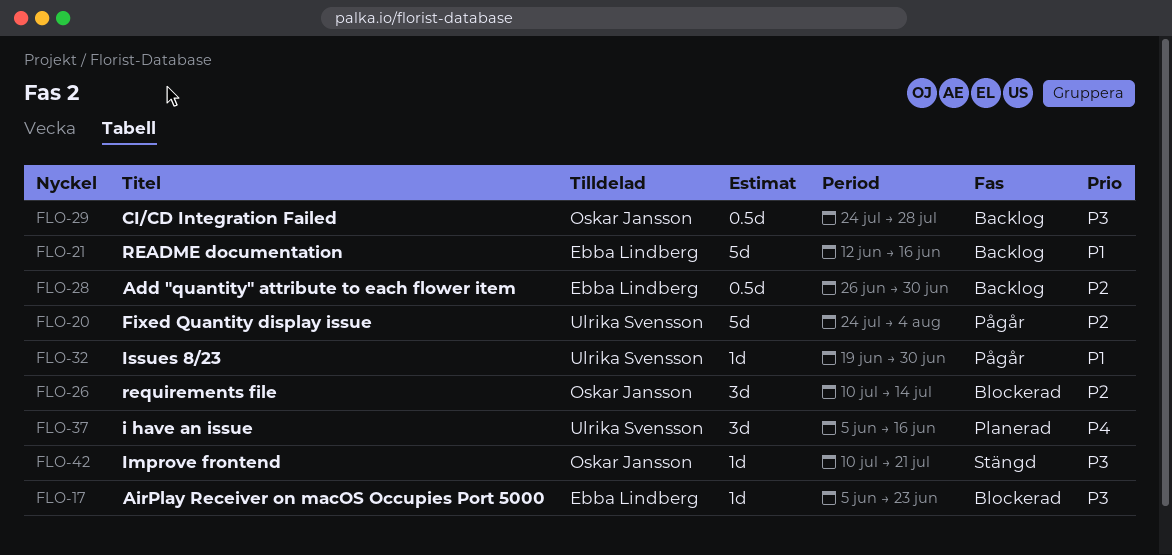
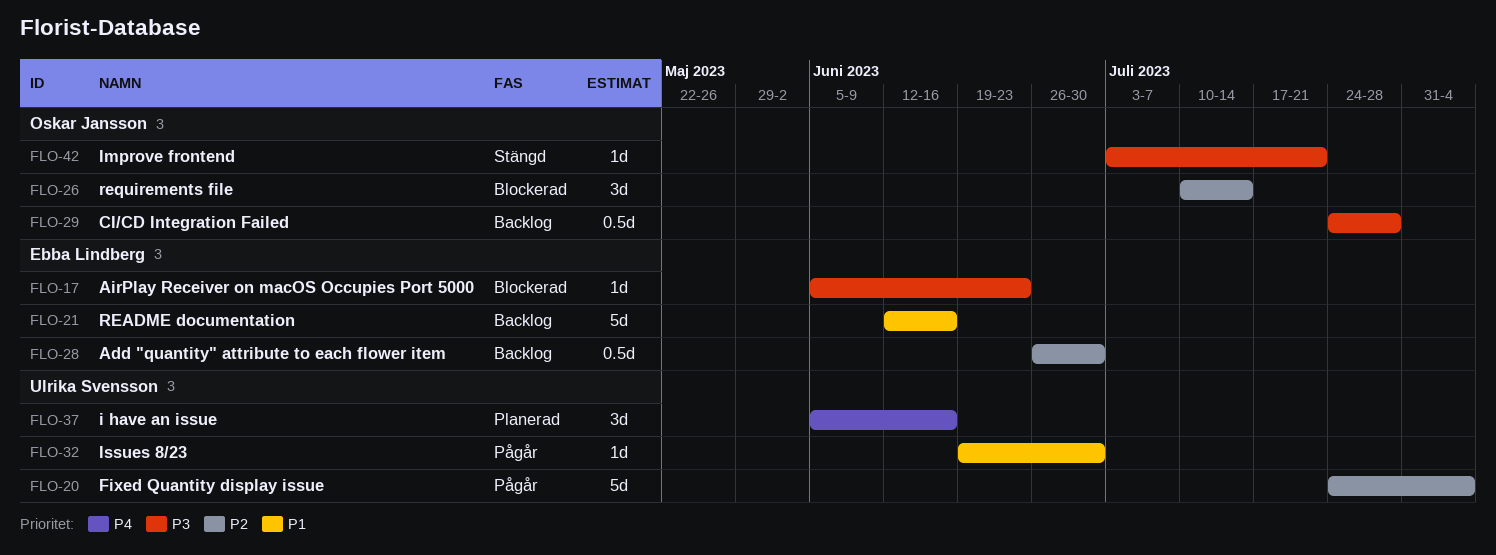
FLO-42, start: Jul 10 -> Jul 3

